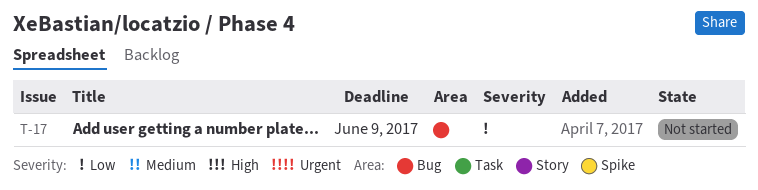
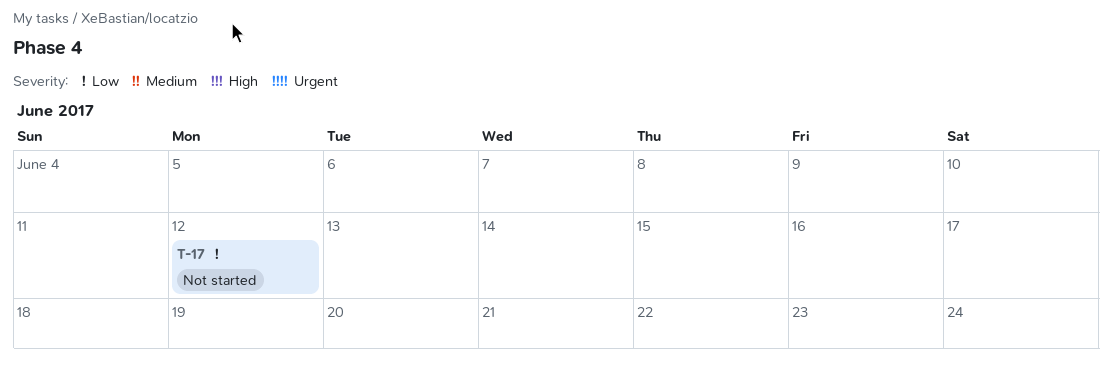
T-17, due: Jun 9 -> Jun 12

